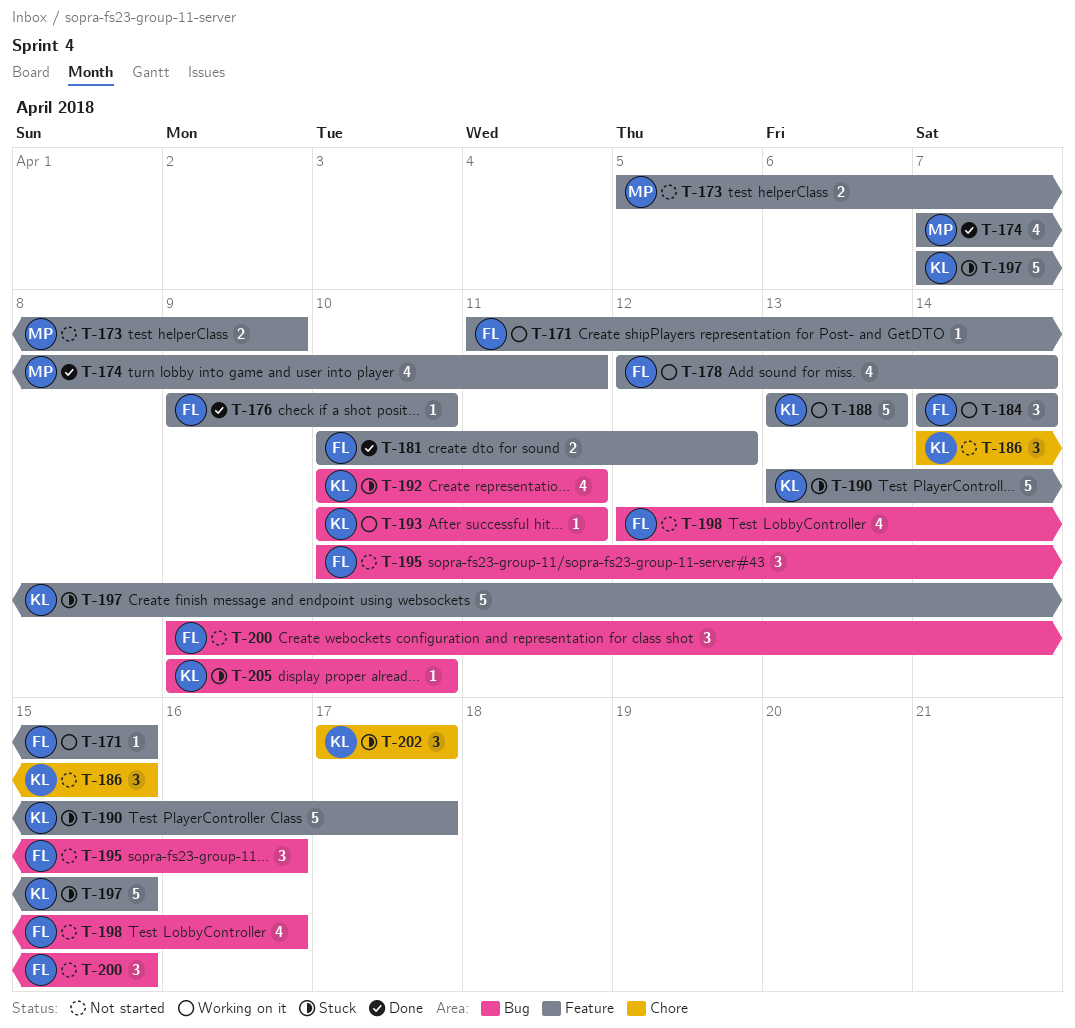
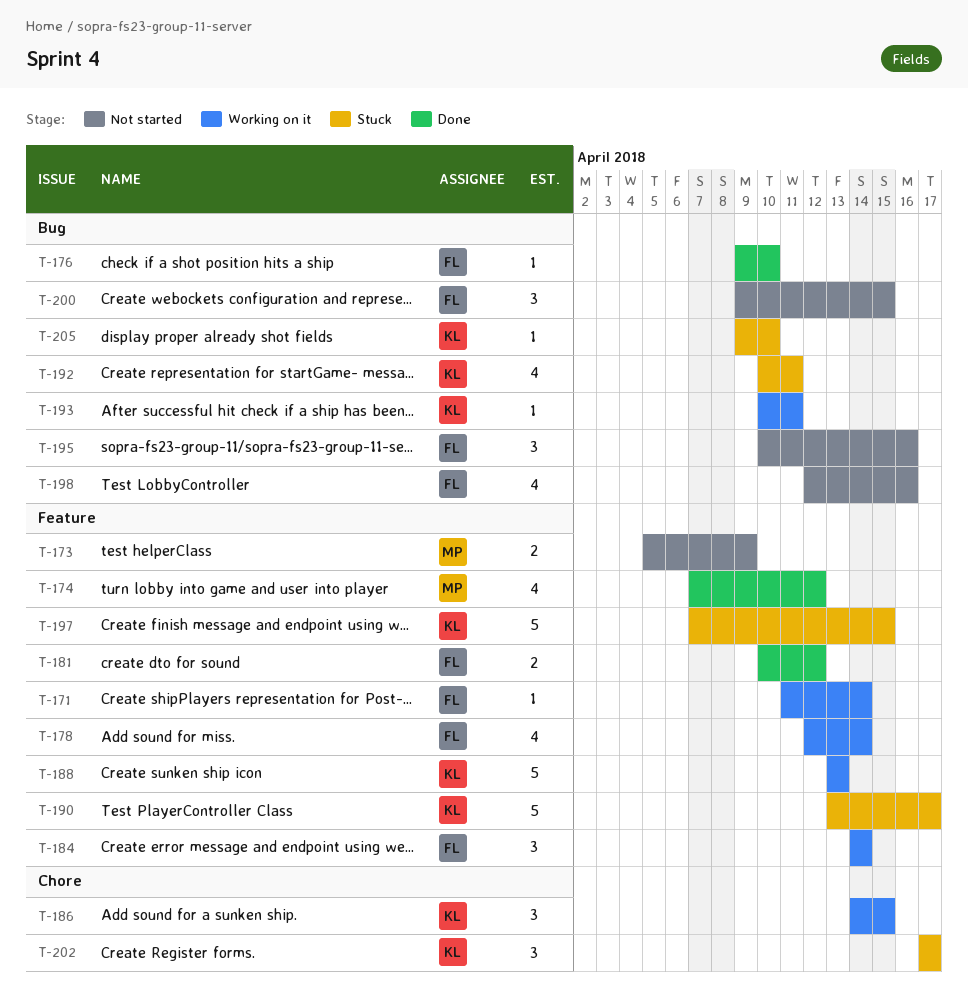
T-171, due: Apr 15 -> Apr 14
T-174, due: Apr 11 -> Apr 12
T-176, label: Feature -> Bug
T-186, status: Not started -> Working on it

